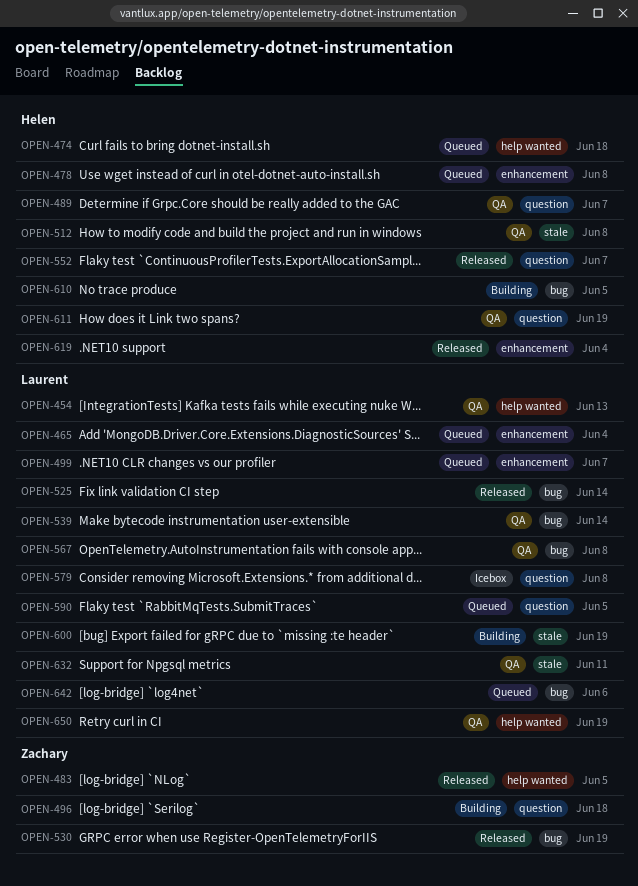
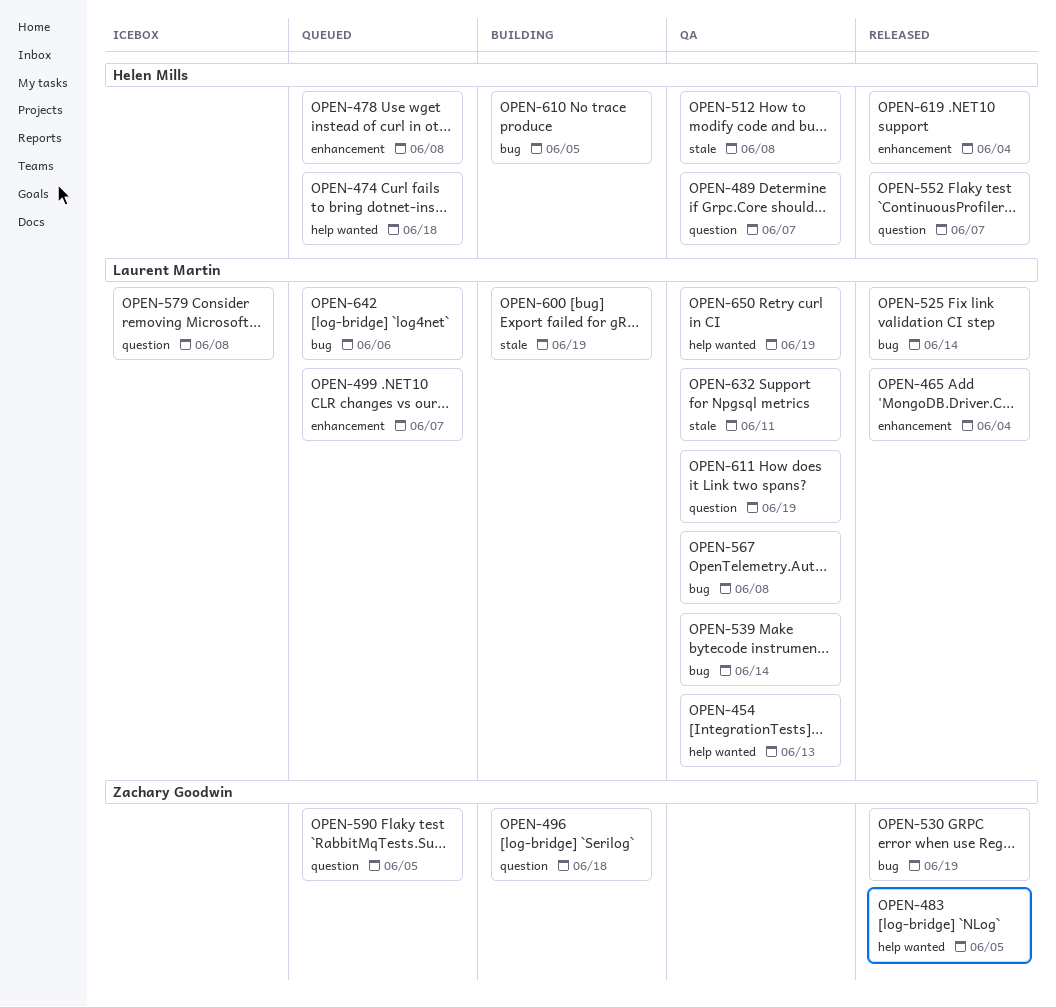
OPEN-465, status: Queued -> Released
OPEN-590, owner: Laurent Martin -> Zachary Goodwin
OPEN-611, owner: Helen Mills -> Laurent Martin

